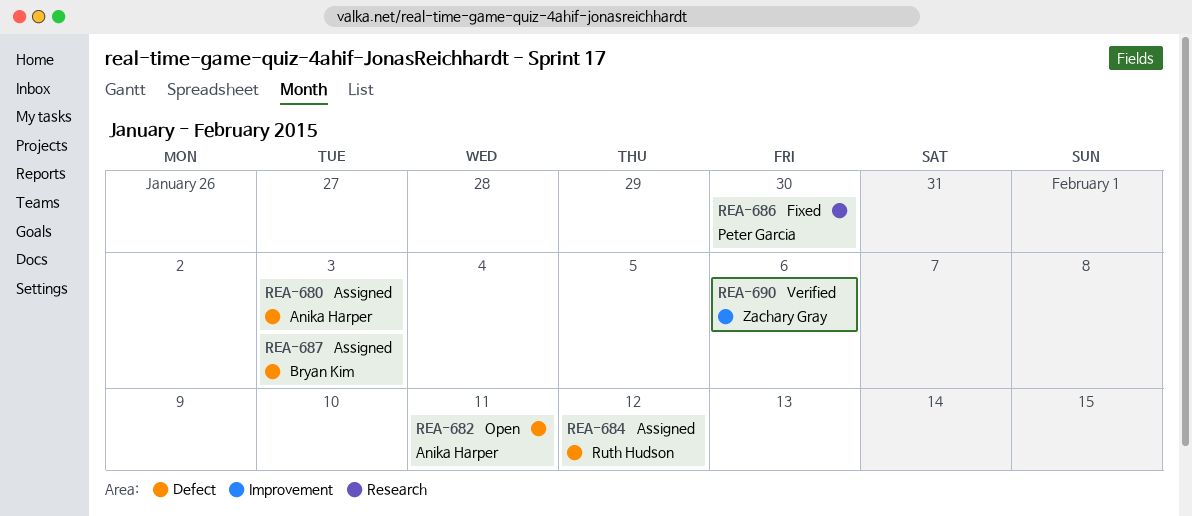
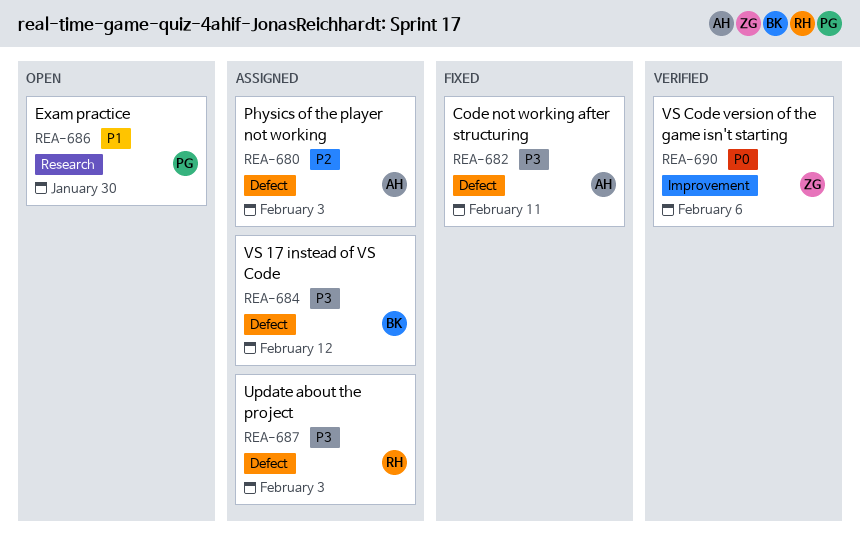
REA-682, status: Open -> Fixed
REA-684, owner: Ruth Hudson -> Bryan Kim
REA-686, status: Fixed -> Open
REA-687, owner: Bryan Kim -> Ruth Hudson

